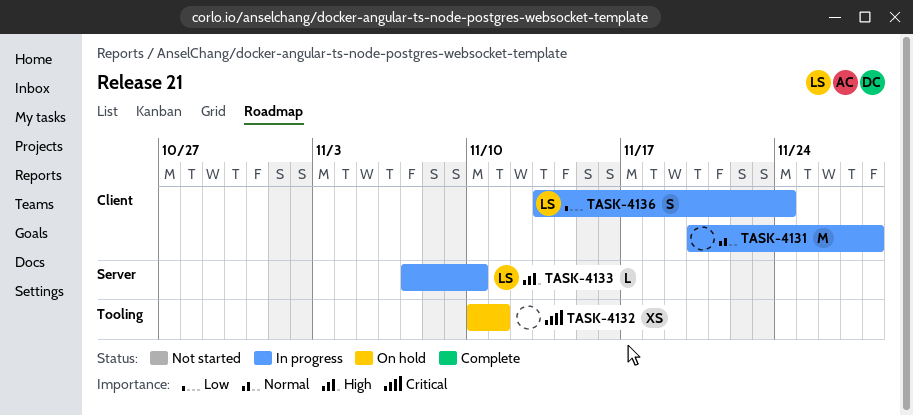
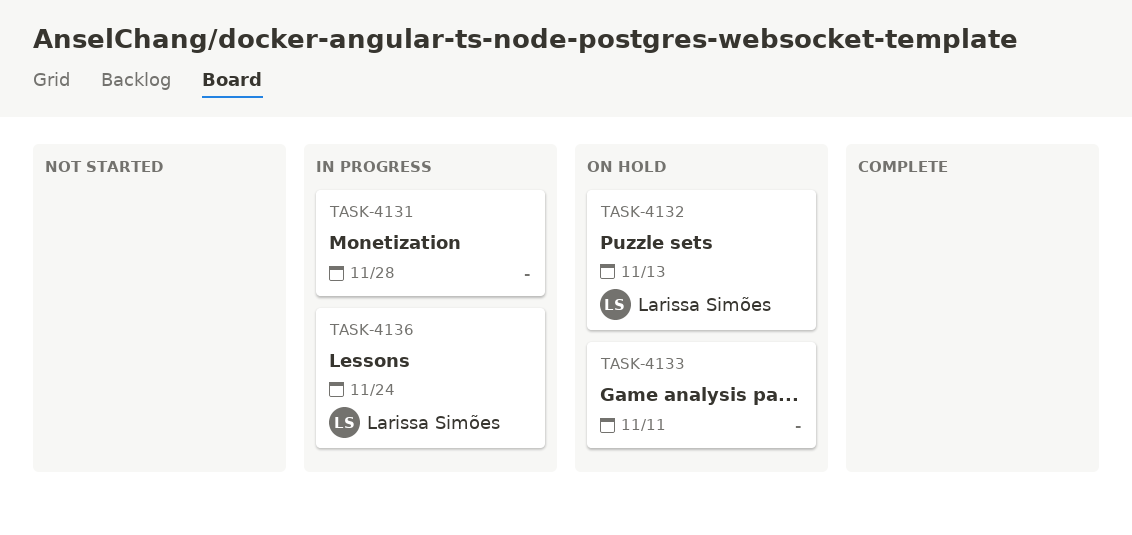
TASK-4132, owner: none -> Larissa Simões
TASK-4132, due: Nov 11 -> Nov 13
TASK-4133, status: In progress -> On hold
TASK-4133, owner: Larissa Simões -> none
TASK-4133, due: Nov 10 -> Nov 11

